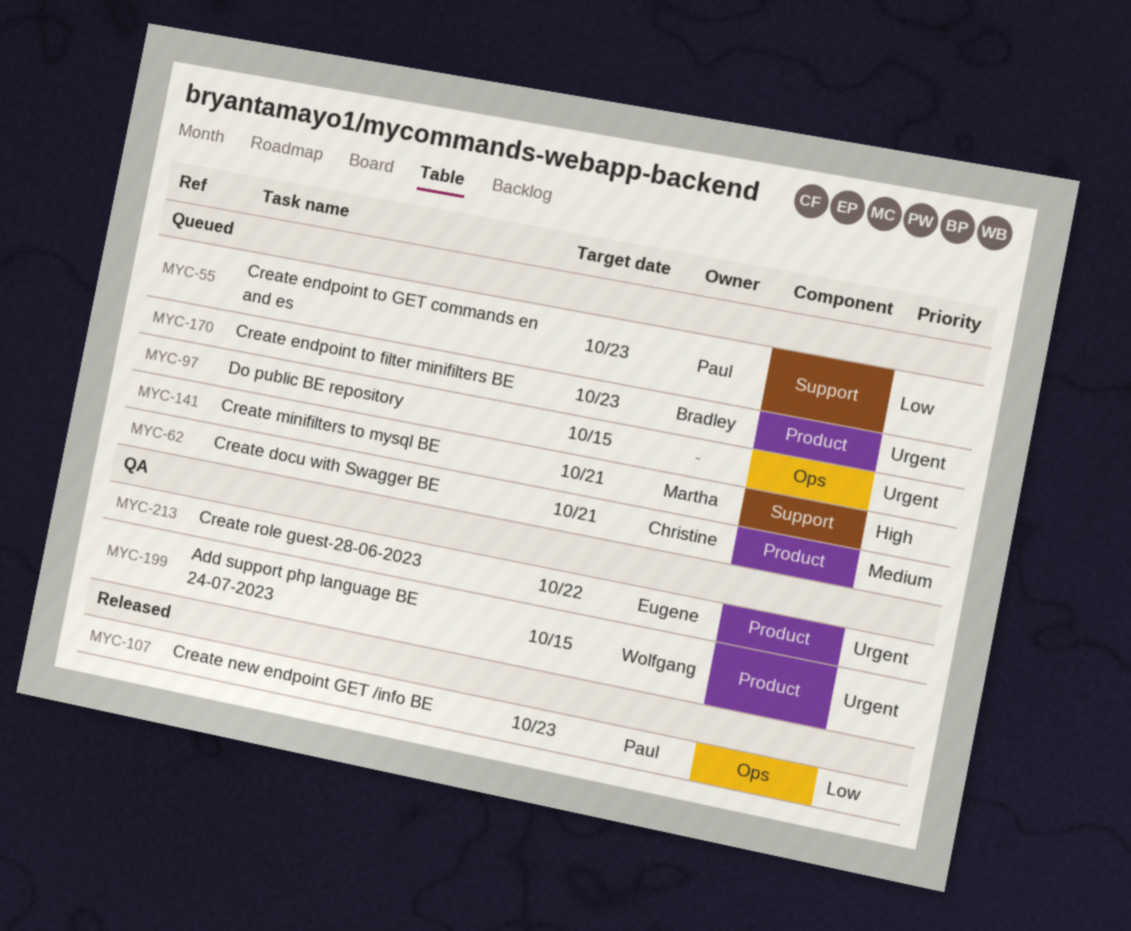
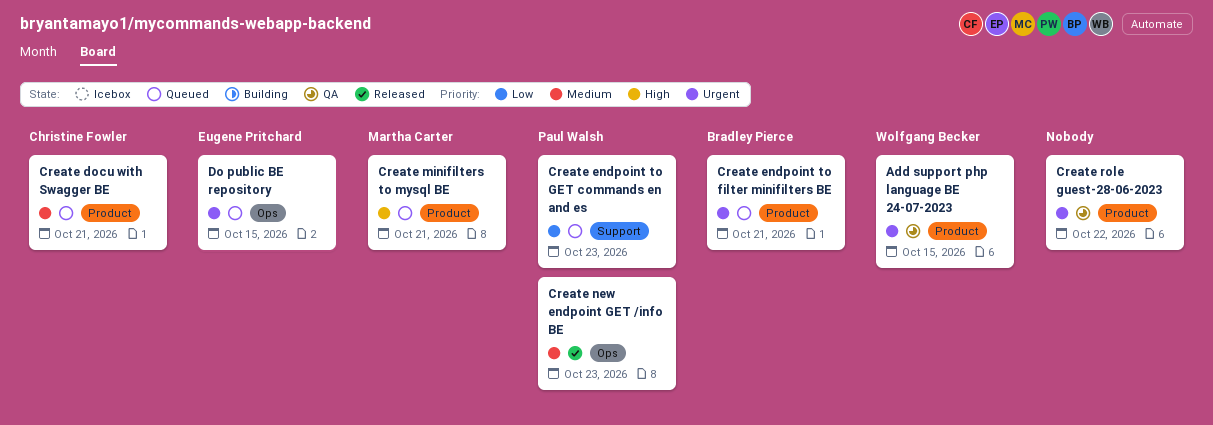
Create endpoint to filter minifilters BE, due: Oct 23 -> Oct 21
Create minifilters to mysql BE, label: Support -> Product
Create new endpoint GET /info BE, priority: Low -> Medium
Create role guest-28-06-2023, owner: Eugene Pritchard -> none
Do public BE repository, owner: none -> Eugene Pritchard

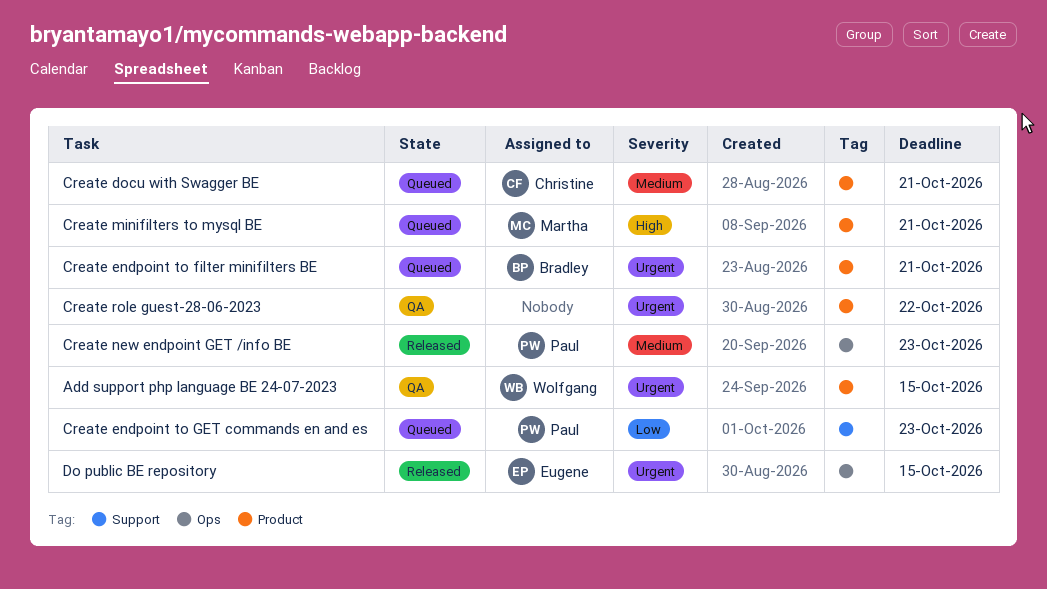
Do public BE repository, status: Queued -> Released

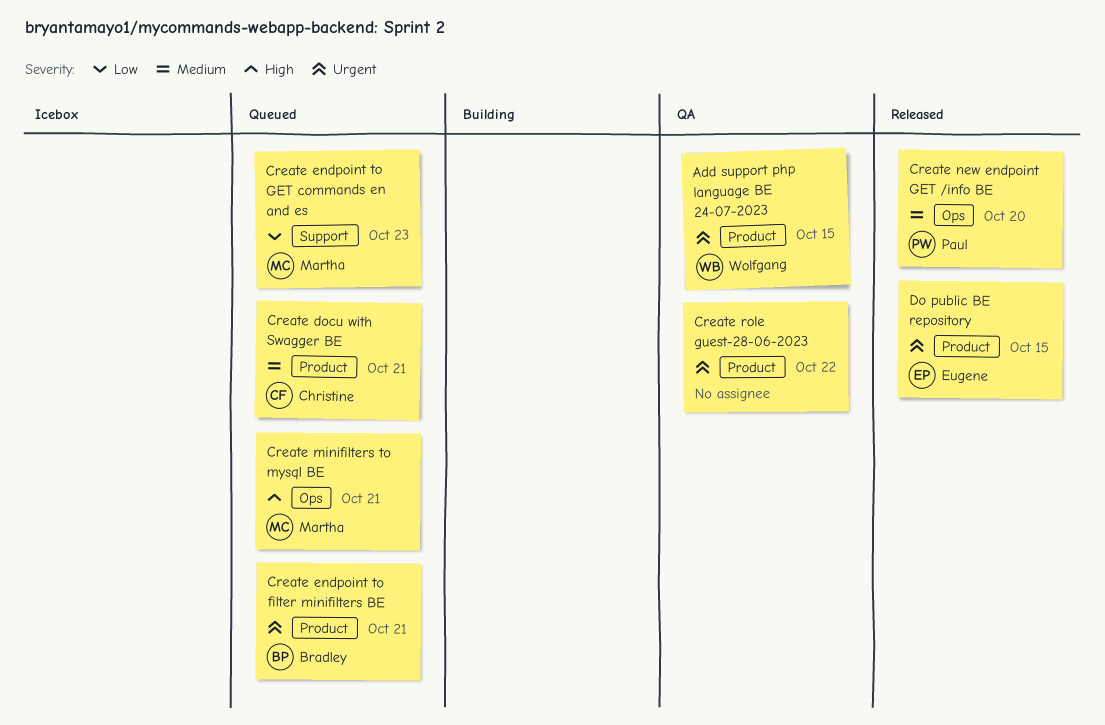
Create endpoint to GET commands en and es, owner: Paul -> Martha
Create minifilters to mysql BE, label: Product -> Ops
Create new endpoint GET /info BE, due: Oct 23 -> Oct 20
Do public BE repository, label: Ops -> Product

